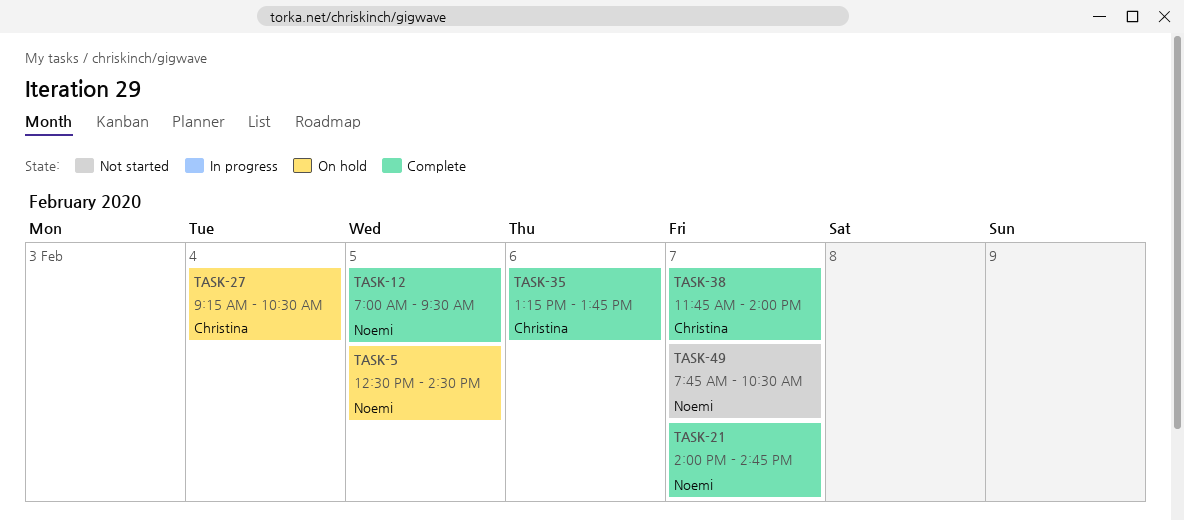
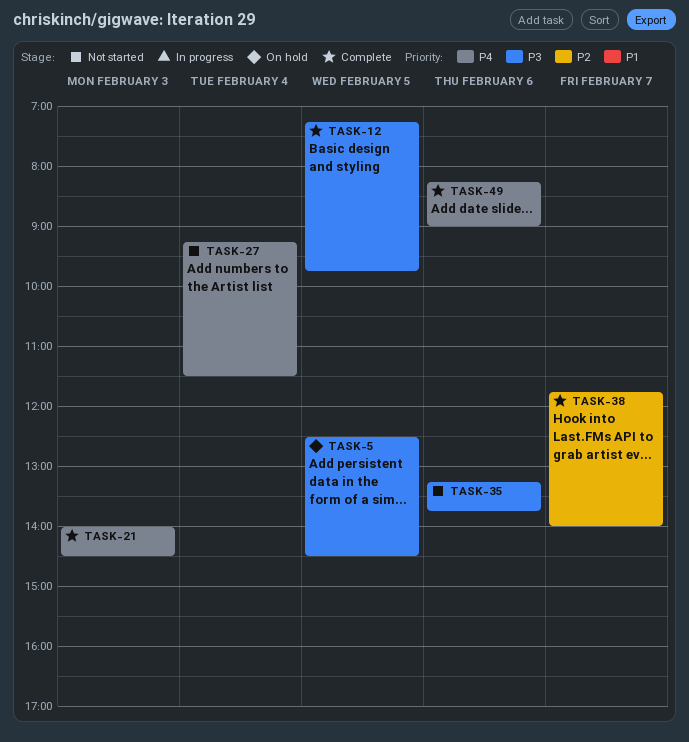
TASK-12, begins: 07:00 -> 07:15
TASK-12, ends: 09:30 -> 09:45
TASK-21, day: Feb 7 -> Feb 3
TASK-21, ends: 14:45 -> 14:30
TASK-27, status: On hold -> Not started
TASK-27, ends: 10:30 -> 11:30
TASK-35, status: Complete -> Not started
TASK-49, status: Not started -> Complete
TASK-49, day: Feb 7 -> Feb 6
TASK-49, begins: 07:45 -> 08:15
TASK-49, ends: 10:30 -> 09:00

